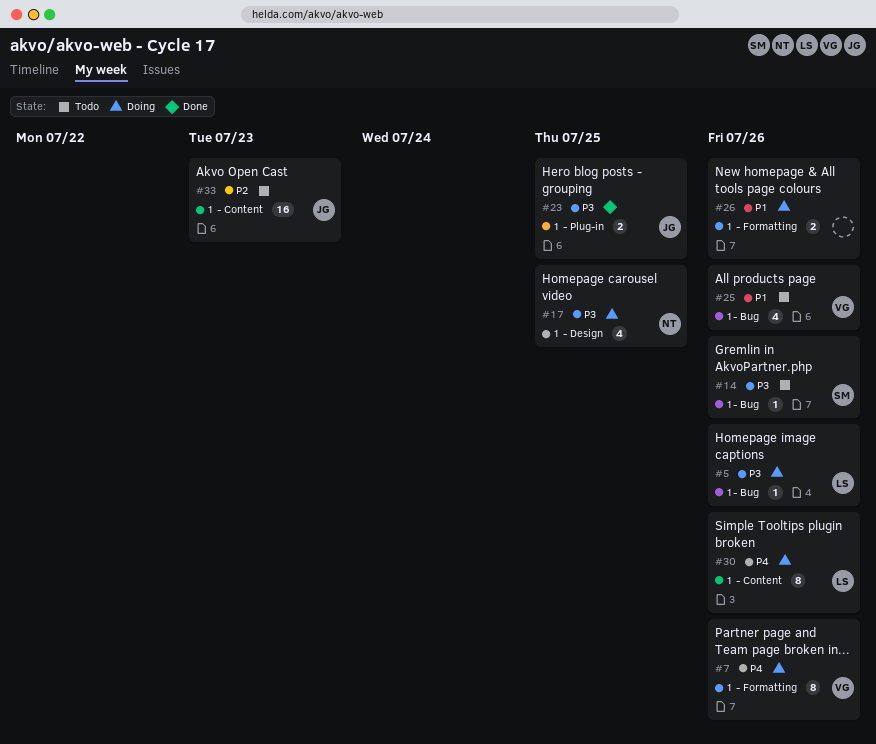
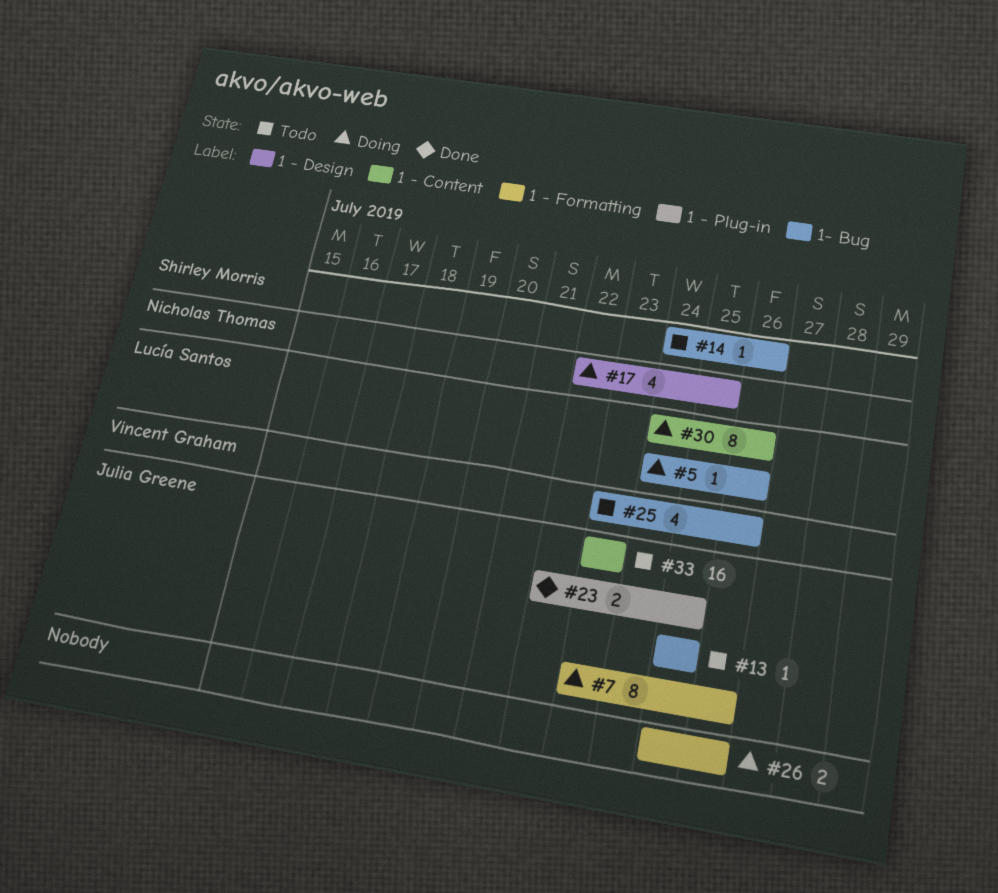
#7, owner: Vincent Graham -> Julia Greene
#13: none -> present

